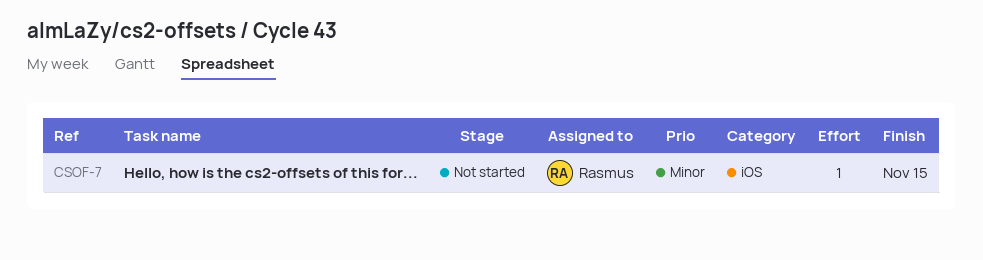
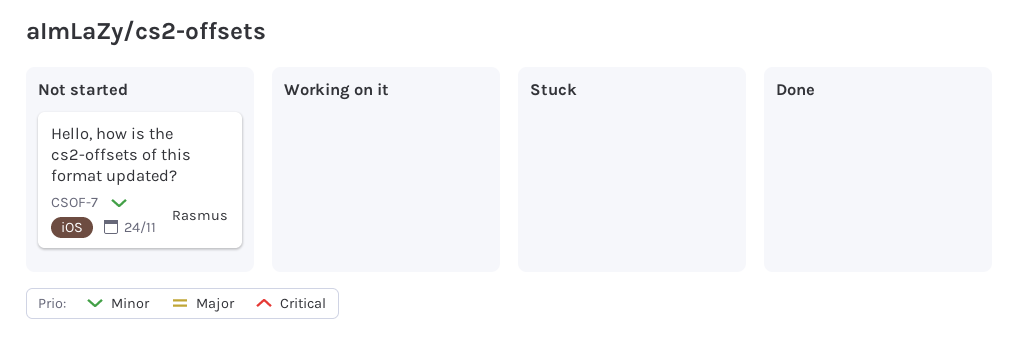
CSOF-7, due: Nov 15 -> Nov 24

